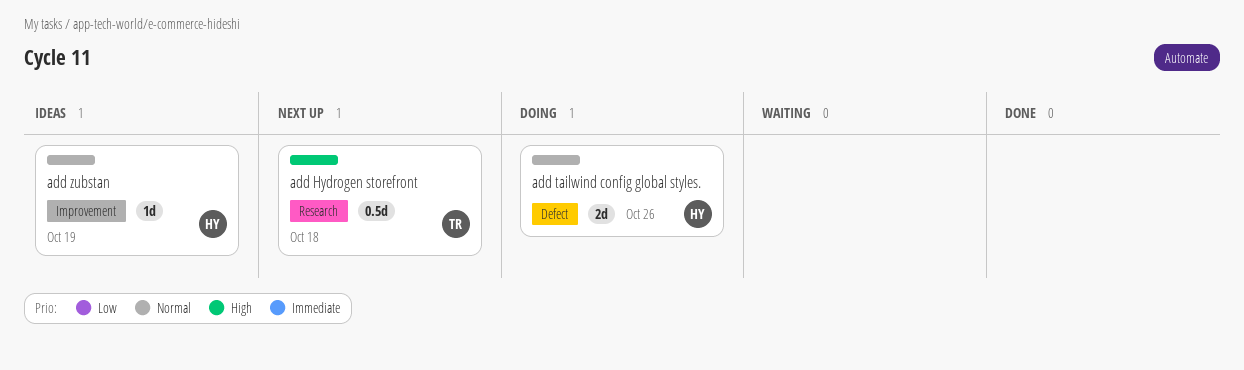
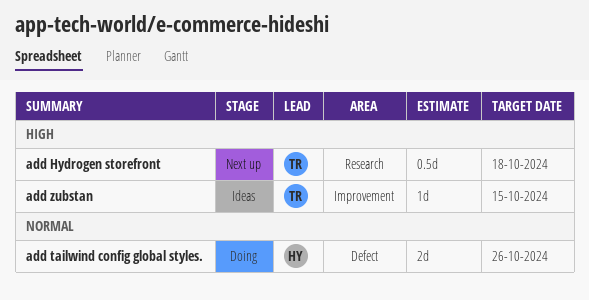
add zubstan, owner: HY -> TR
add zubstan, priority: Normal -> High
add zubstan, due: Oct 19 -> Oct 15

